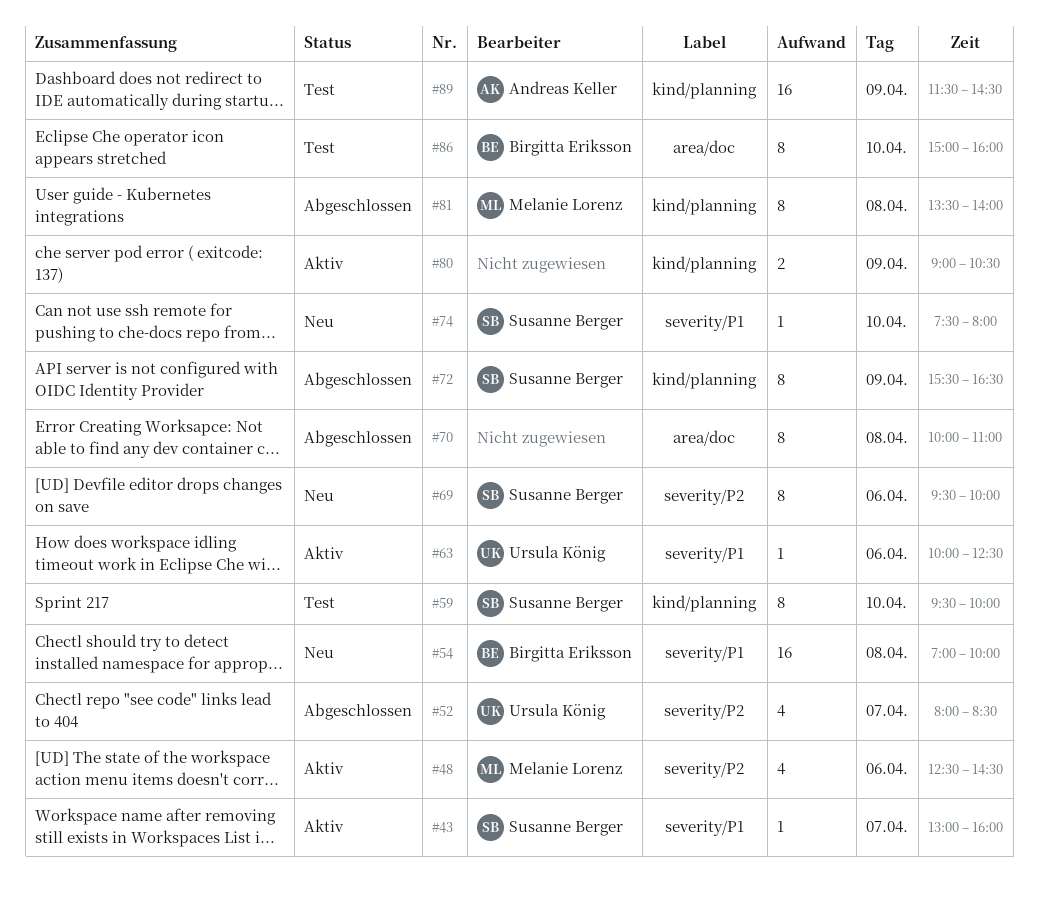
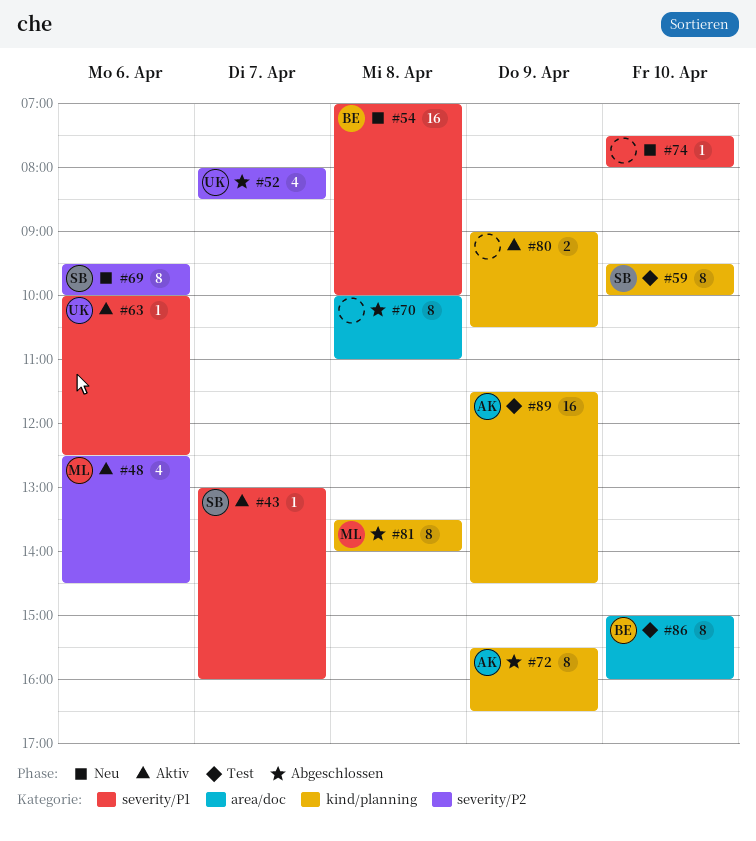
#72, owner: Susanne Berger -> Andreas Keller
#74, owner: Susanne Berger -> none

